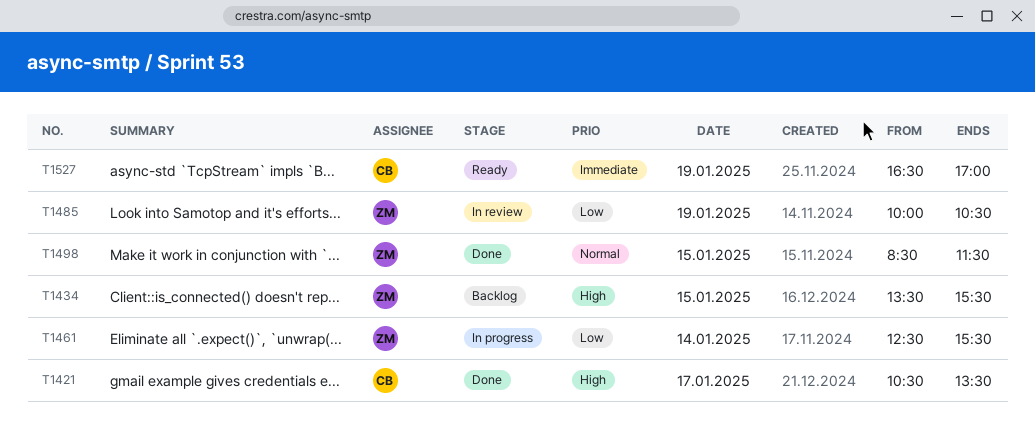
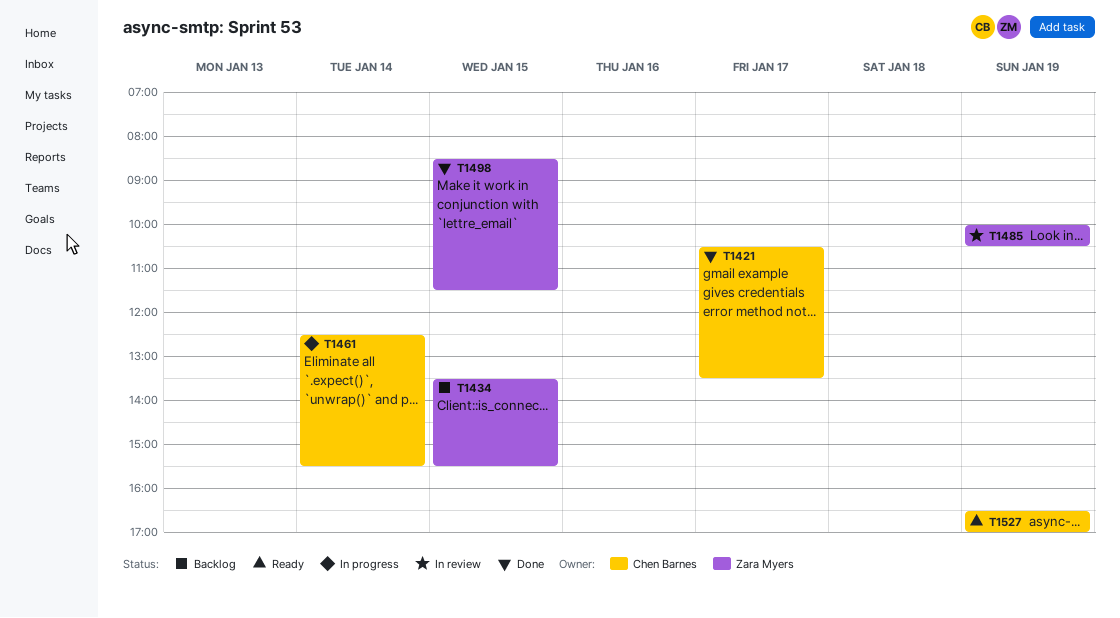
T1461, owner: Zara Myers -> Chen Barnes

